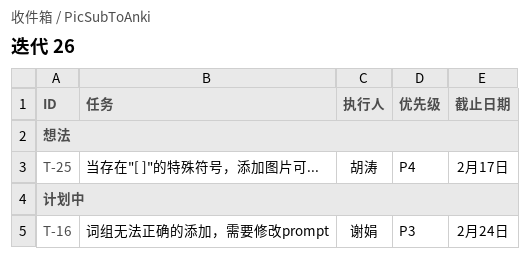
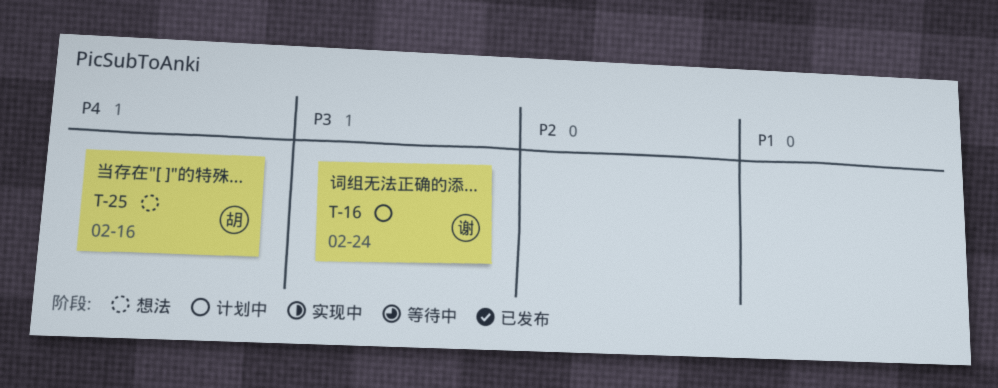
T-25, due: Feb 17 -> Feb 16

